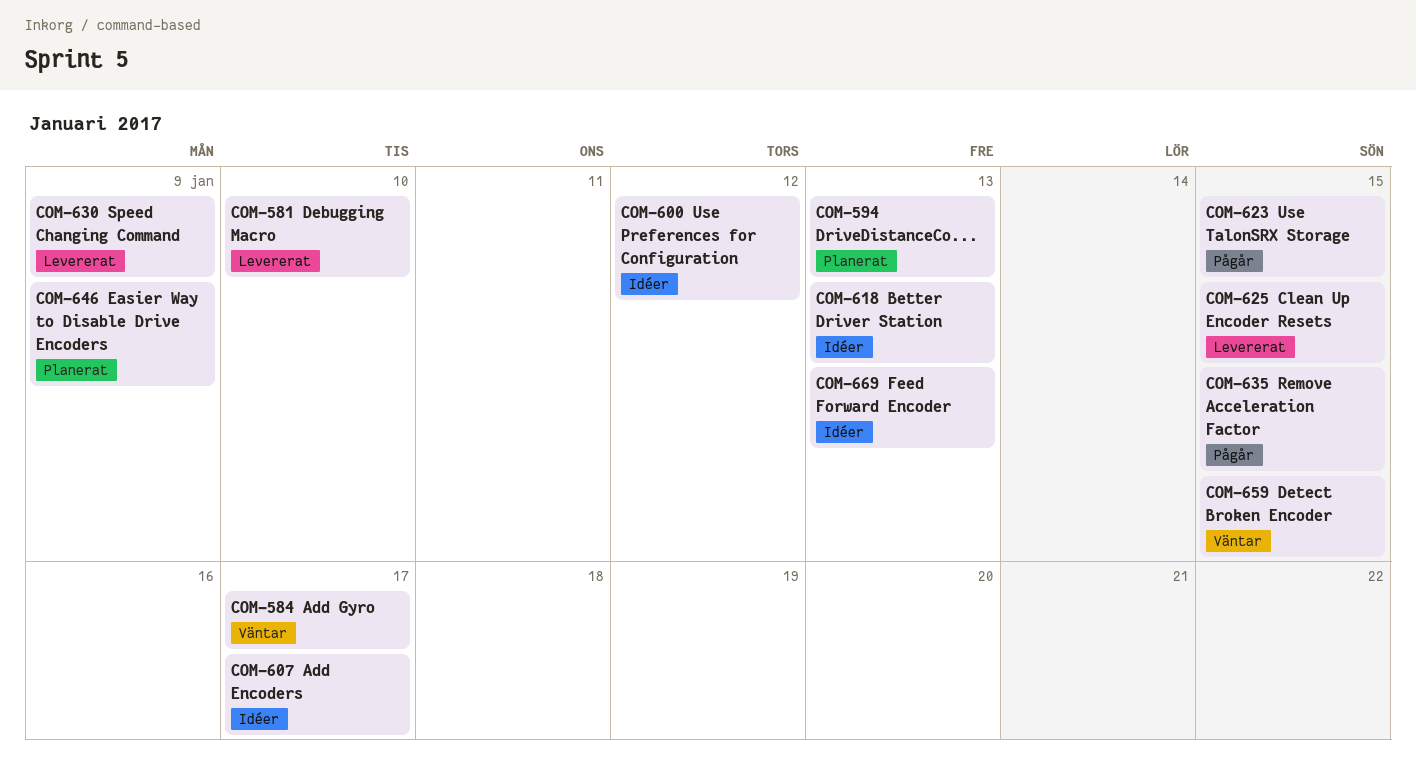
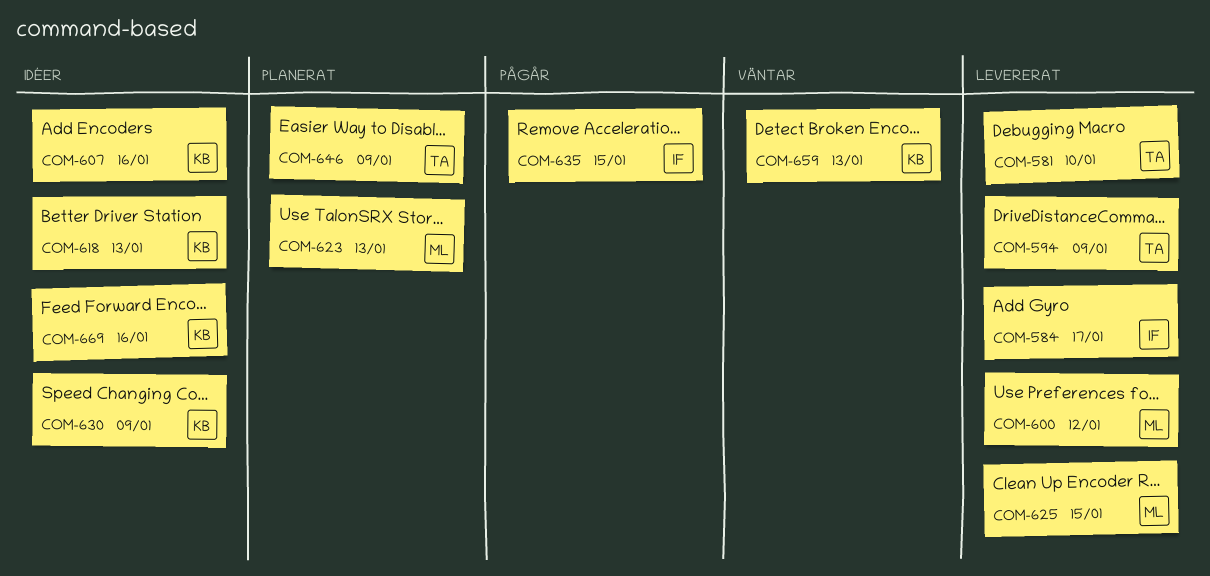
COM-584, status: Väntar -> Levererat
COM-594, status: Planerat -> Levererat
COM-594, due: Jan 13 -> Jan 9
COM-600, status: Idéer -> Levererat
COM-607, due: Jan 17 -> Jan 16
COM-623, status: Pågår -> Planerat
COM-623, due: Jan 15 -> Jan 13
COM-630, status: Levererat -> Idéer
COM-659, due: Jan 15 -> Jan 13
COM-669, due: Jan 13 -> Jan 16

